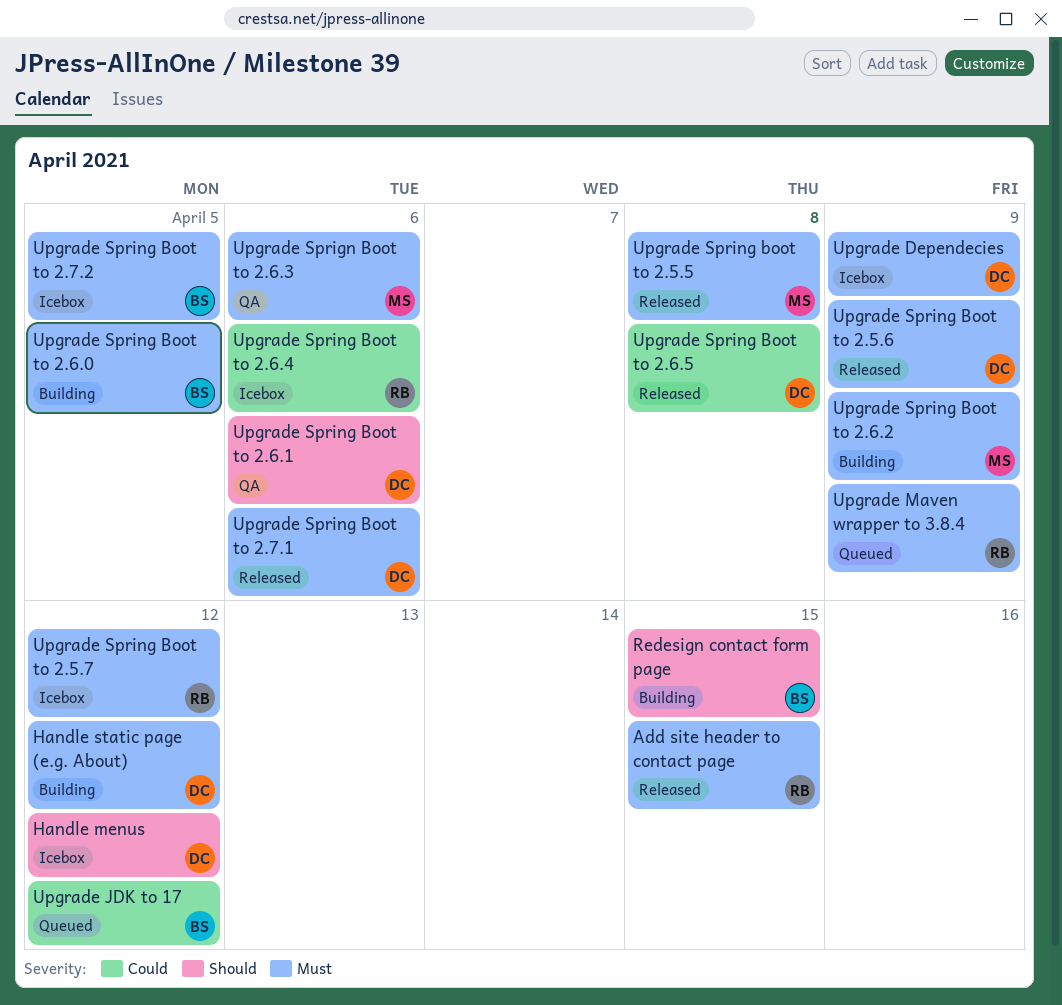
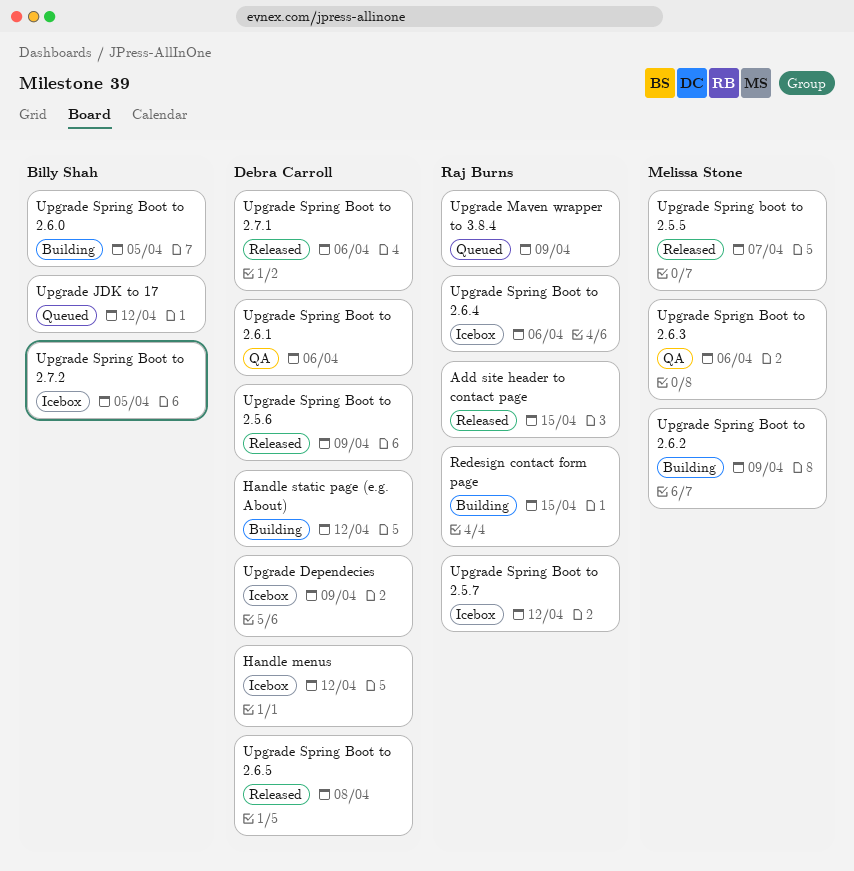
Redesign contact form page, owner: Billy Shah -> Raj Burns
Upgrade Spring boot to 2.5.5, due: Apr 8 -> Apr 7

